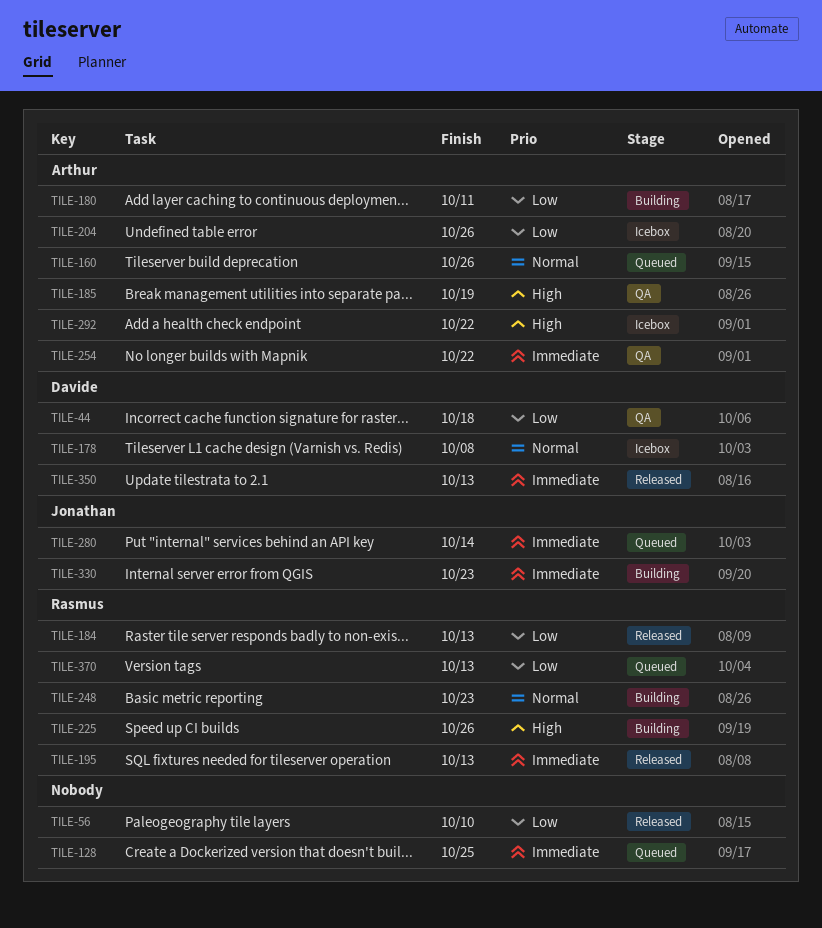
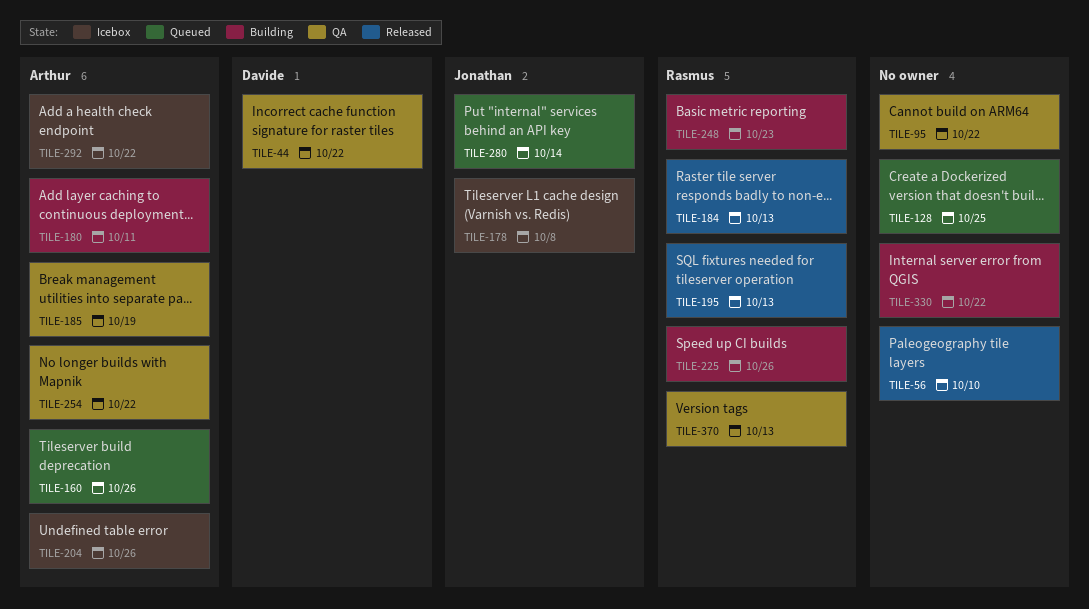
TILE-44, due: Oct 18 -> Oct 22
TILE-95: none -> present
TILE-178, owner: Davide -> Jonathan
TILE-330, owner: Jonathan -> none
TILE-330, due: Oct 23 -> Oct 22
TILE-350: present -> none
TILE-370, status: Queued -> QA

